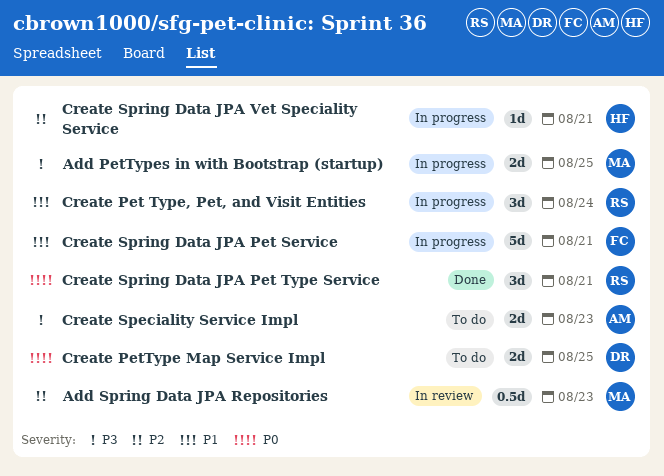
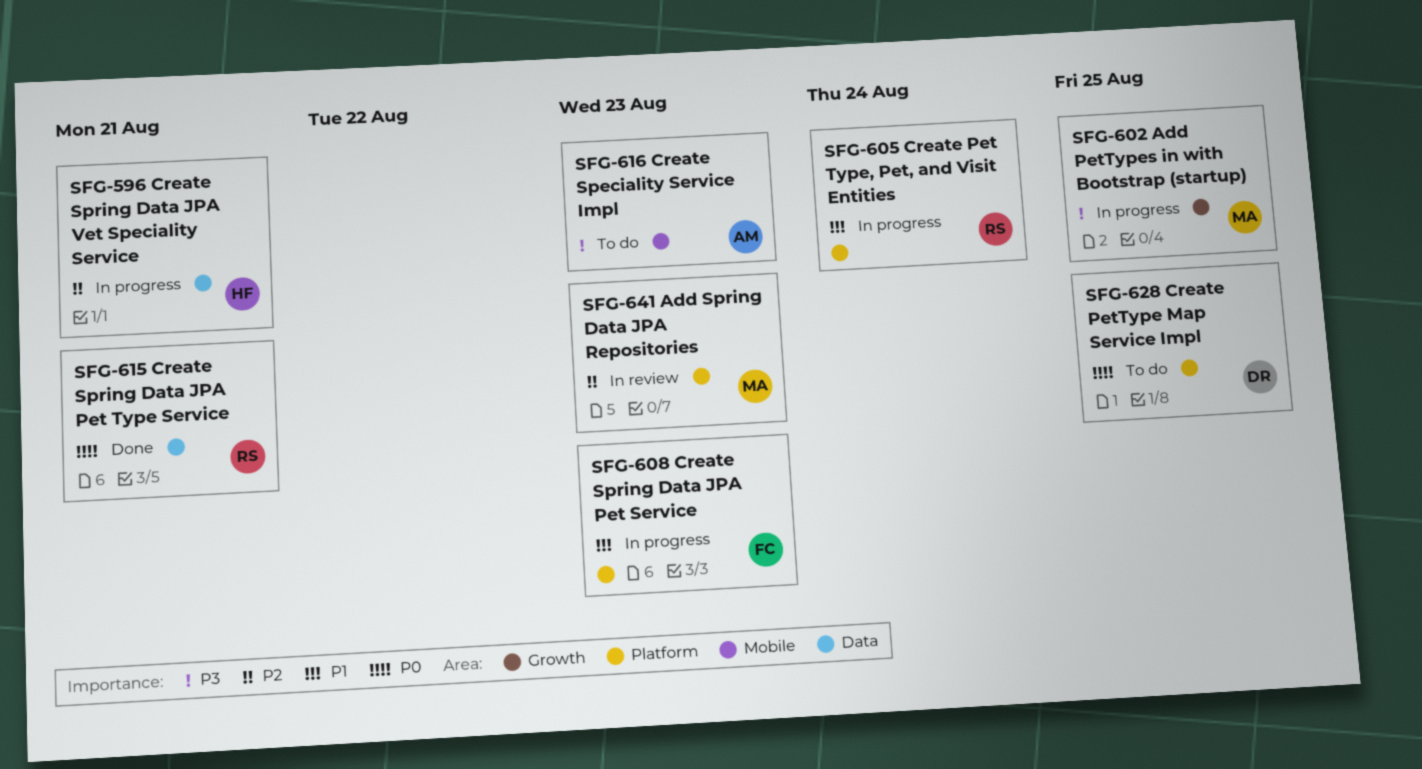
Create Spring Data JPA Pet Service, due: Aug 21 -> Aug 23

